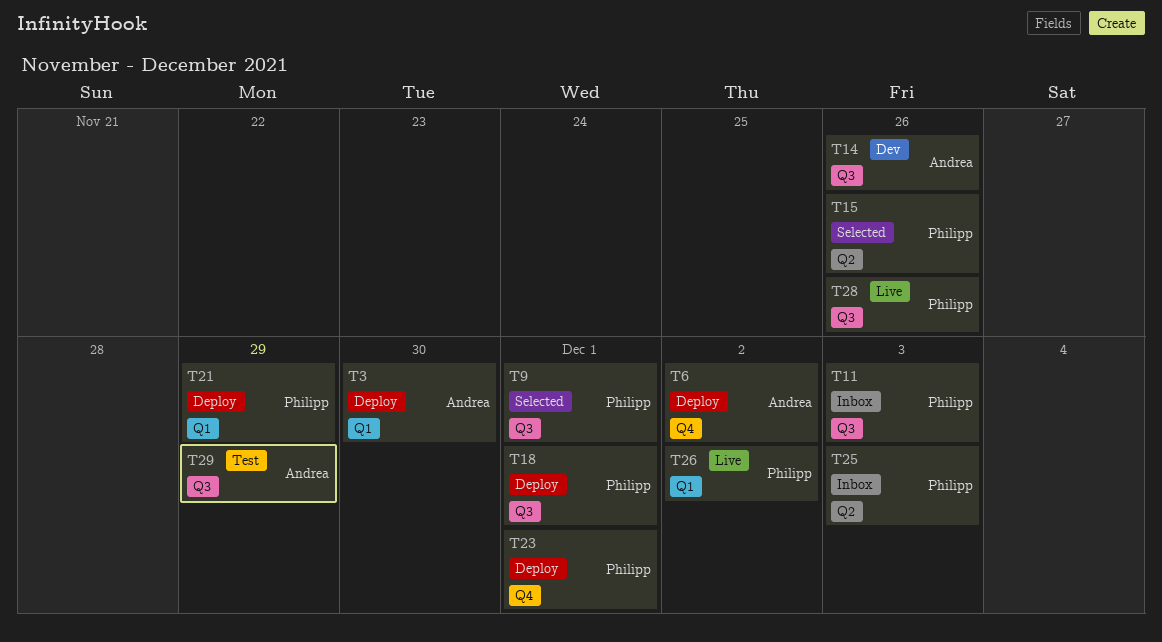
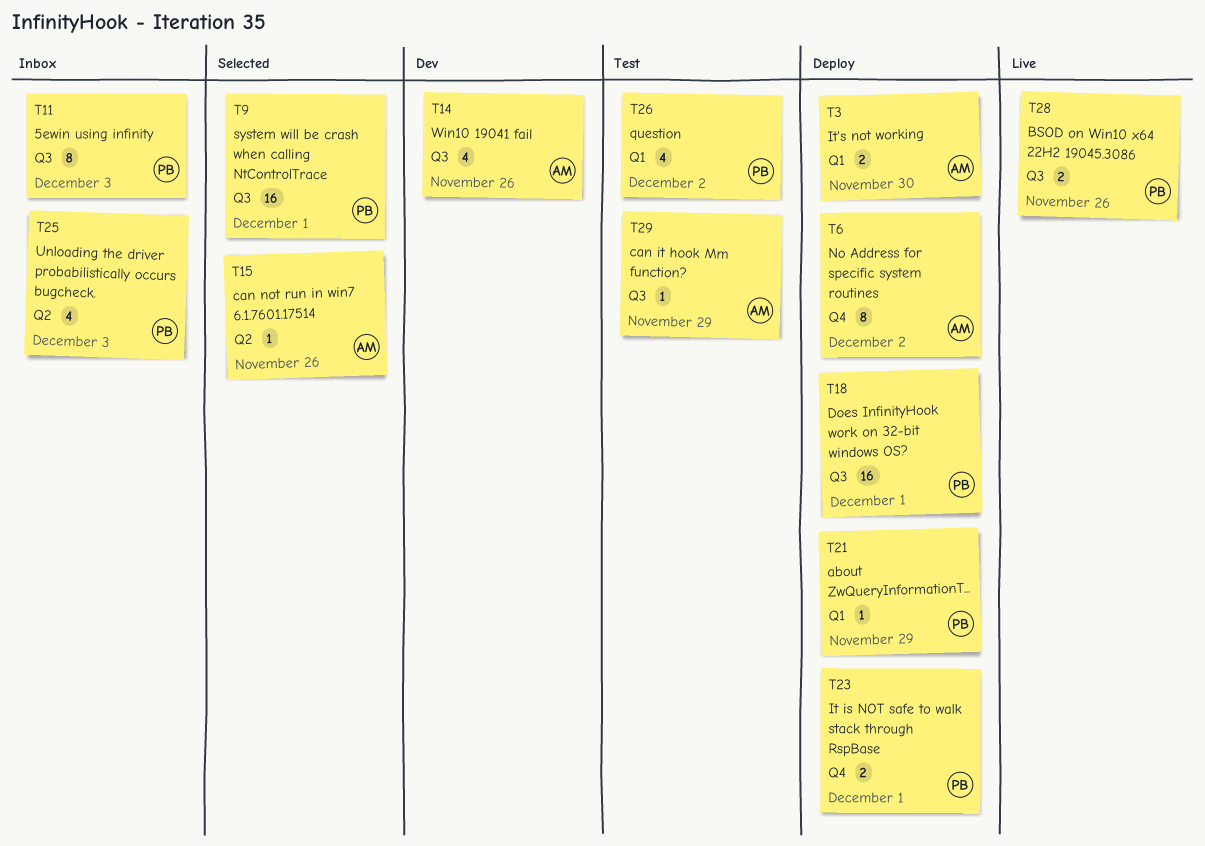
T15, owner: Philipp -> Andrea
T26, status: Live -> Test

